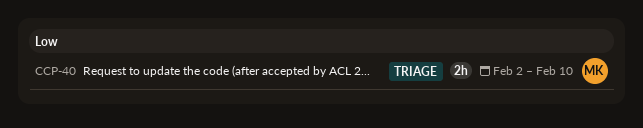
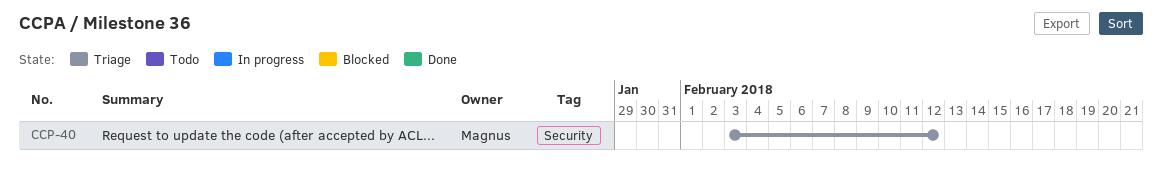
CCP-40, start: Feb 2 -> Feb 3
CCP-40, due: Feb 10 -> Feb 12

